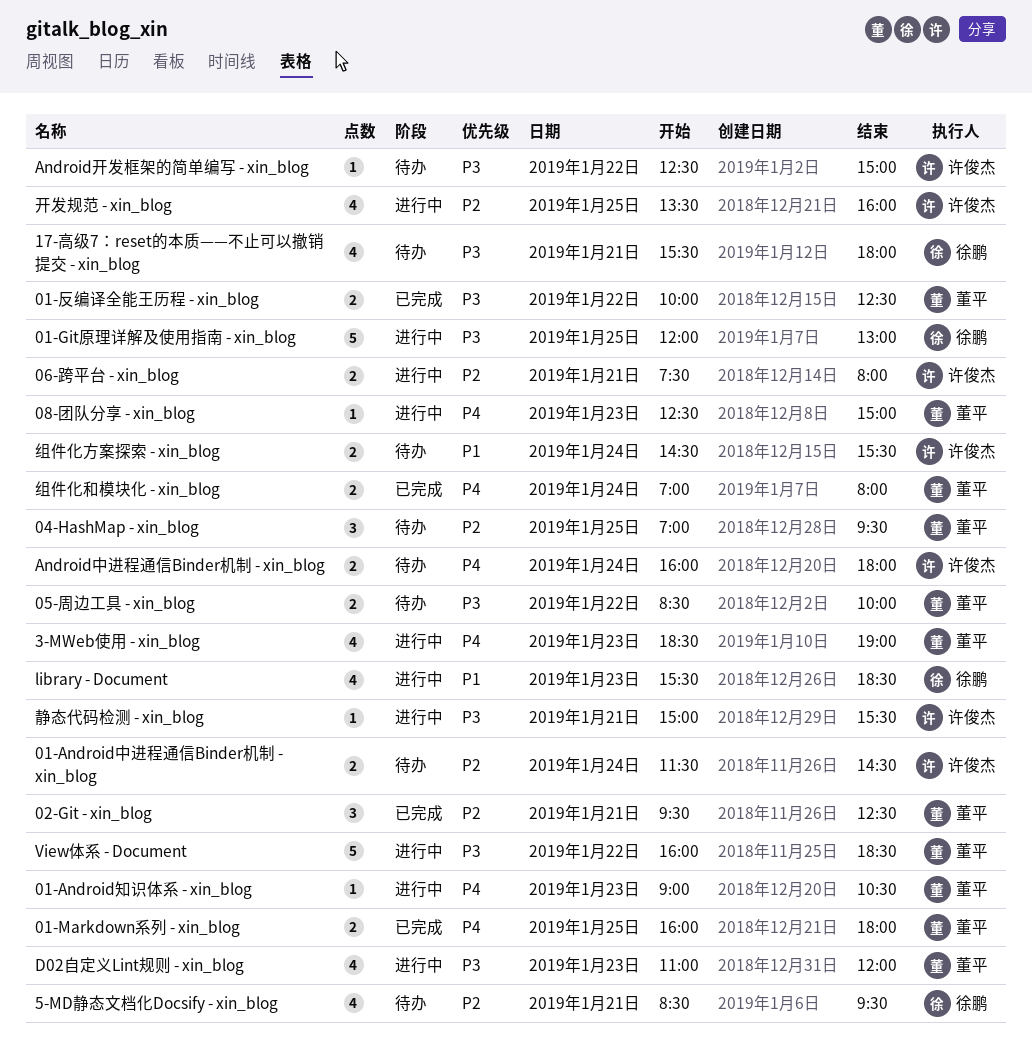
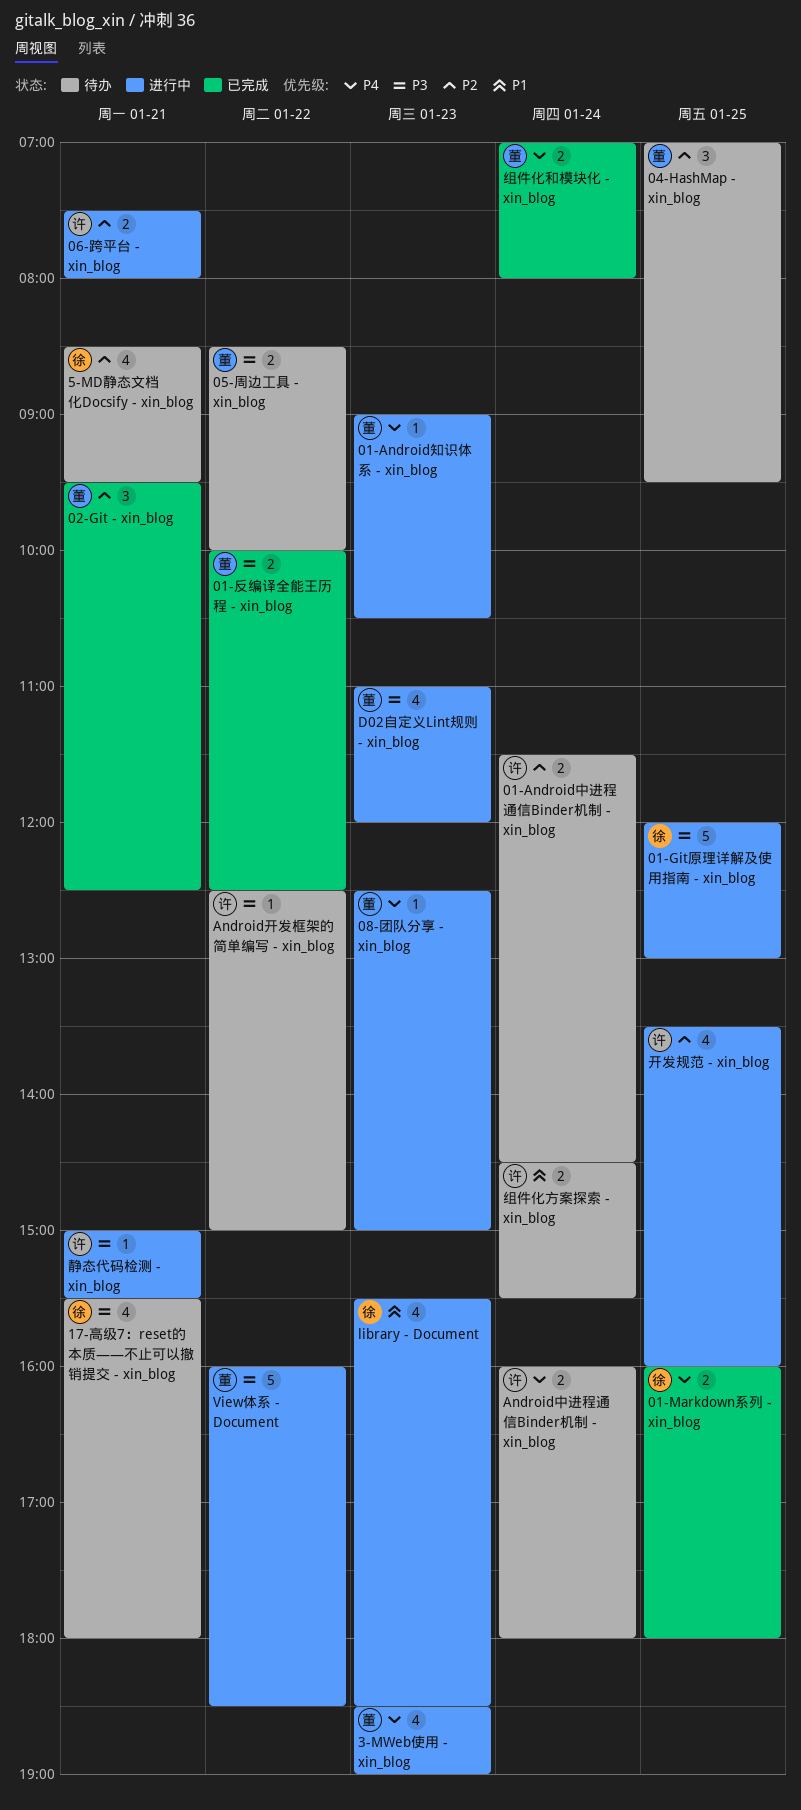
01-Markdown系列 - xin_blog, owner: 董平 -> 徐鹏

